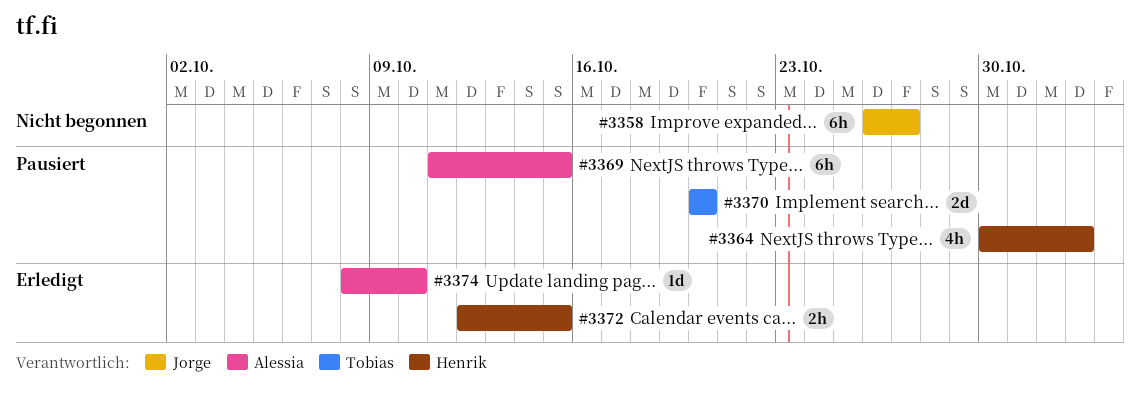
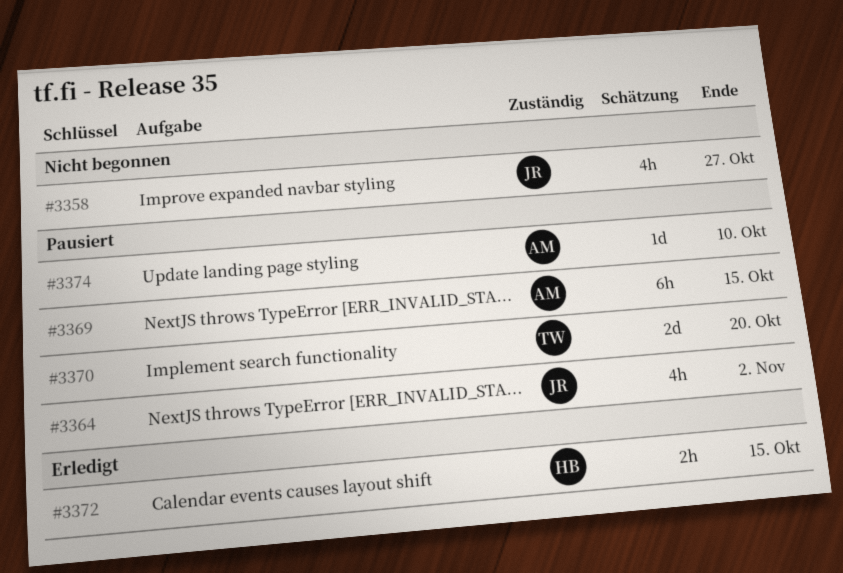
#3358, estimate: 6h -> 4h
#3364, owner: Henrik -> Jorge
#3374, status: Erledigt -> Pausiert

